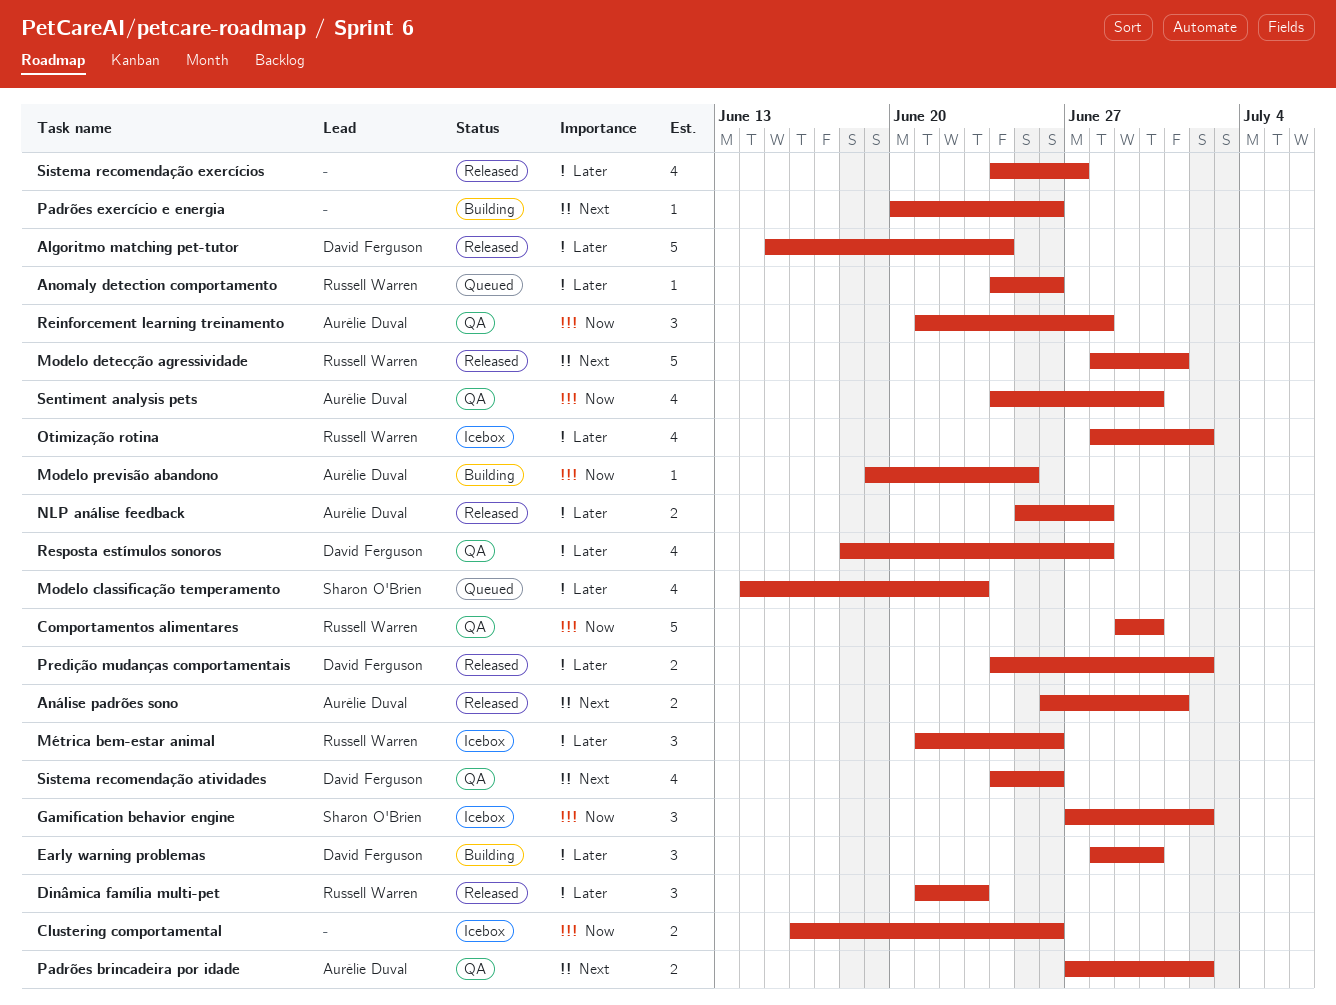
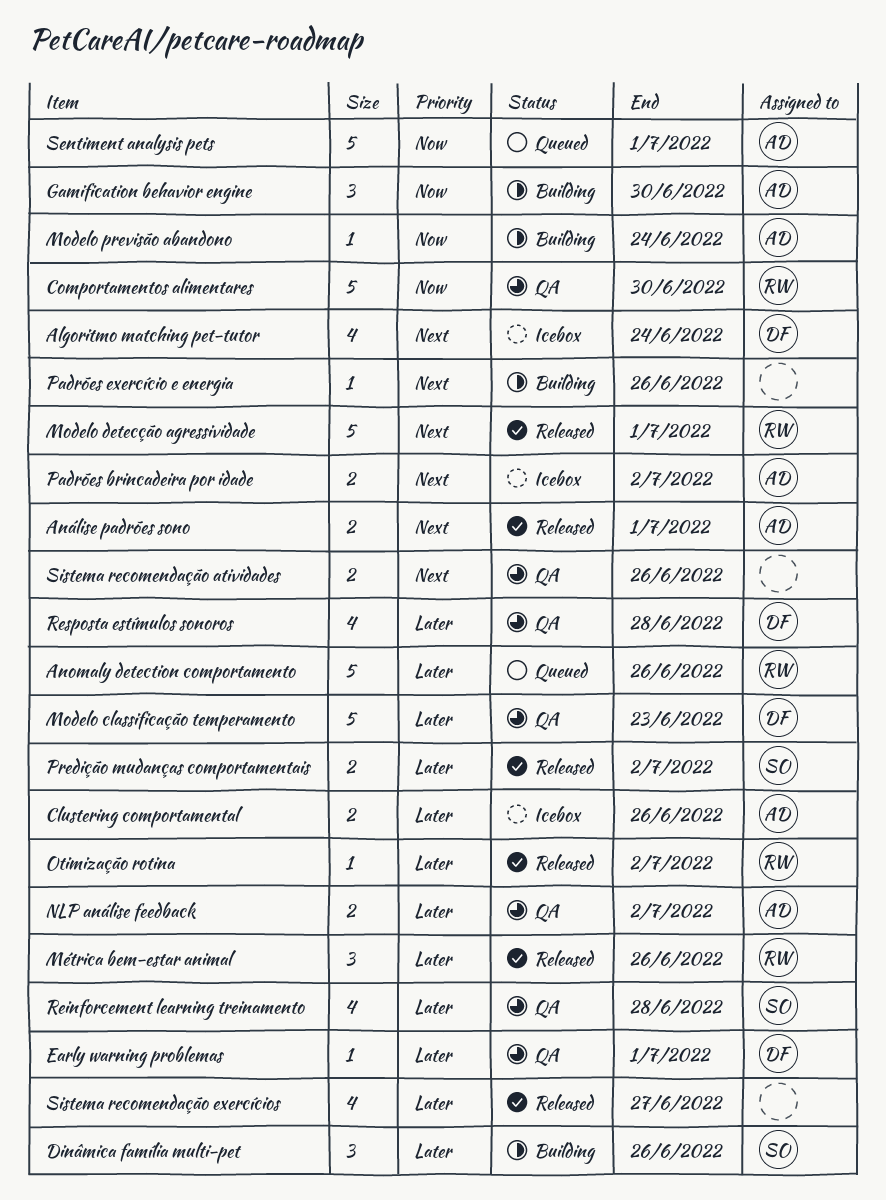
Algoritmo matching pet-tutor, status: Released -> Icebox
Algoritmo matching pet-tutor, priority: Later -> Next
Algoritmo matching pet-tutor, estimate: 5 -> 4
Anomaly detection comportamento, estimate: 1 -> 5
Clustering comportamental, owner: none -> Aurélie Duval
Clustering comportamental, priority: Now -> Later
Dinâmica família multi-pet, status: Released -> Building
Dinâmica família multi-pet, owner: Russell Warren -> Sharon O'Brien
Dinâmica família multi-pet, due: Jun 23 -> Jun 26
Early warning problemas, status: Building -> QA
Early warning problemas, estimate: 3 -> 1
Early warning problemas, due: Jun 30 -> Jul 1
Gamification behavior engine, status: Icebox -> Building
Gamification behavior engine, owner: Sharon O'Brien -> Aurélie Duval
Gamification behavior engine, due: Jul 2 -> Jun 30
Modelo classificação temperamento, status: Queued -> QA
Modelo classificação temperamento, owner: Sharon O'Brien -> David Ferguson
Modelo classificação temperamento, estimate: 4 -> 5
Modelo previsão abandono, due: Jun 25 -> Jun 24
Métrica bem-estar animal, status: Icebox -> Released
NLP análise feedback, status: Released -> QA
NLP análise feedback, due: Jun 28 -> Jul 2
Otimização rotina, status: Icebox -> Released
Otimização rotina, estimate: 4 -> 1
Padrões brincadeira por idade, status: QA -> Icebox
Predição mudanças comportamentais, owner: David Ferguson -> Sharon O'Brien
Reinforcement learning treinamento, owner: Aurélie Duval -> Sharon O'Brien
Reinforcement learning treinamento, priority: Now -> Later
Reinforcement learning treinamento, estimate: 3 -> 4
Sentiment analysis pets, status: QA -> Queued
Sentiment analysis pets, estimate: 4 -> 5
Sentiment analysis pets, due: Jun 30 -> Jul 1
Sistema recomendação atividades, owner: David Ferguson -> none
Sistema recomendação atividades, estimate: 4 -> 2

